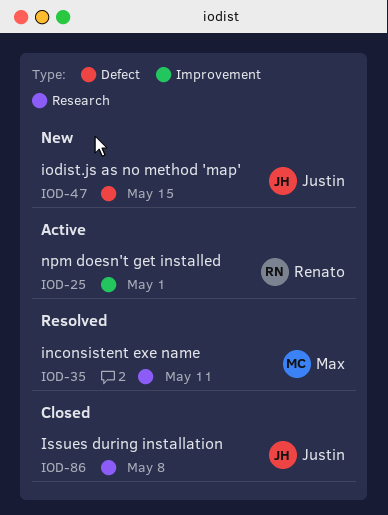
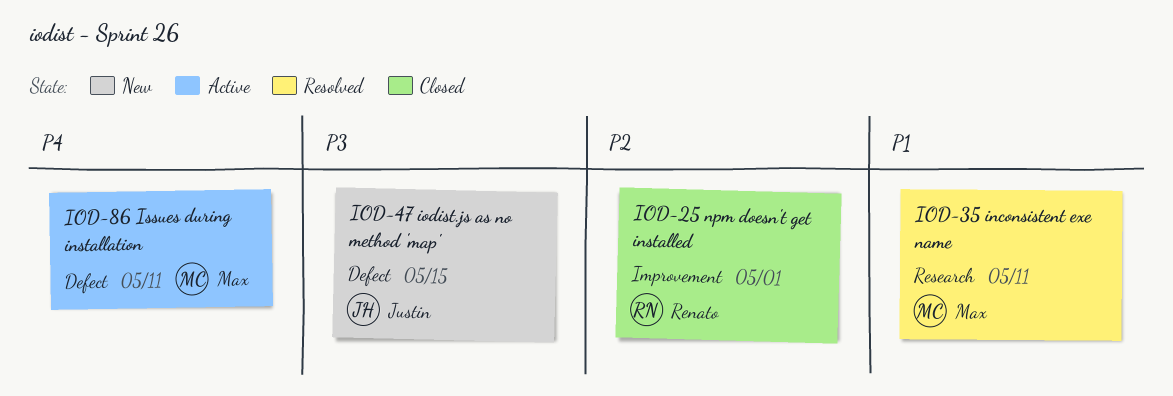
IOD-25, status: Active -> Closed
IOD-86, status: Closed -> Active
IOD-86, owner: Justin -> Max
IOD-86, label: Research -> Defect
IOD-86, due: May 8 -> May 11

